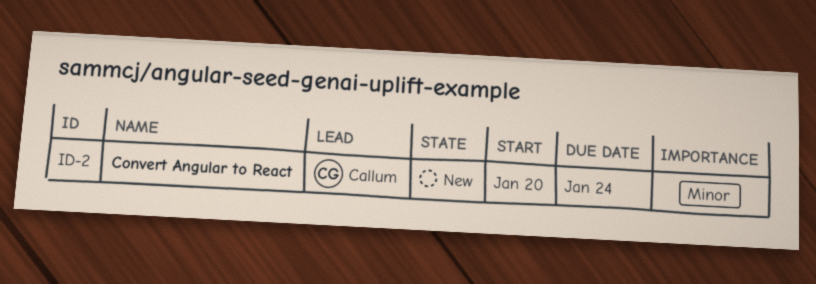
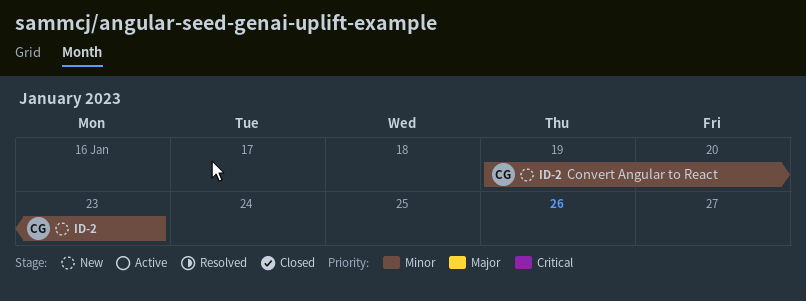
ID-2, start: Jan 20 -> Jan 19
ID-2, due: Jan 24 -> Jan 23

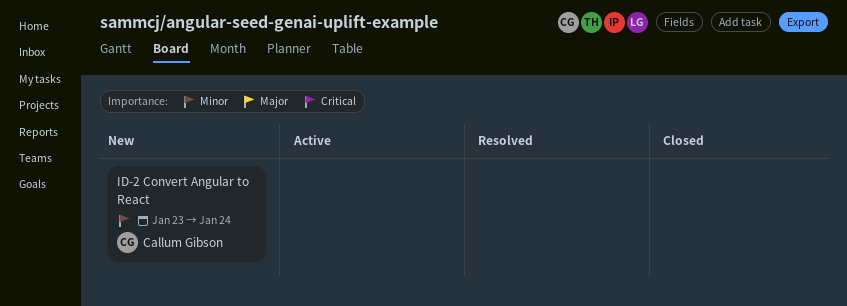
ID-2, start: Jan 19 -> Jan 23
ID-2, due: Jan 23 -> Jan 24

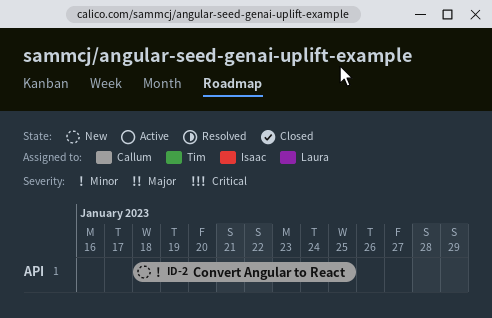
ID-2, start: Jan 23 -> Jan 18
ID-2, due: Jan 24 -> Jan 25

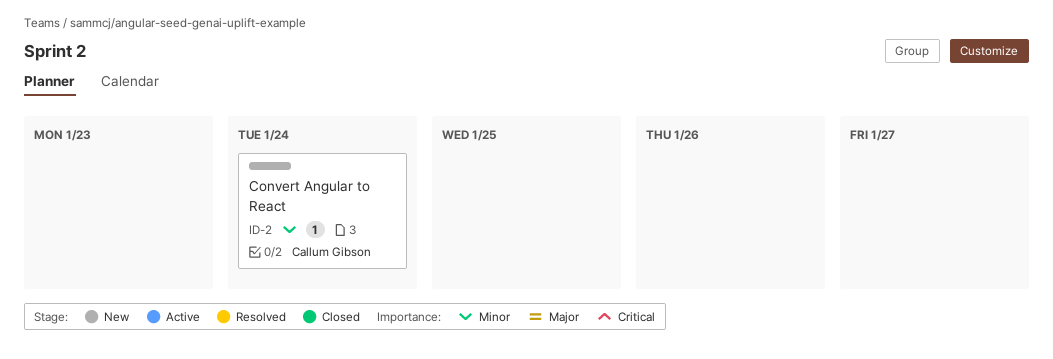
ID-2, due: Jan 25 -> Jan 24

